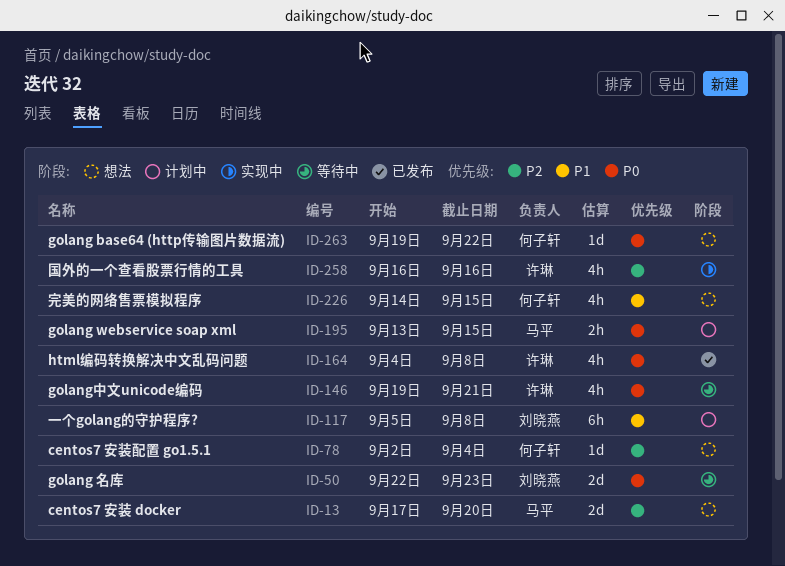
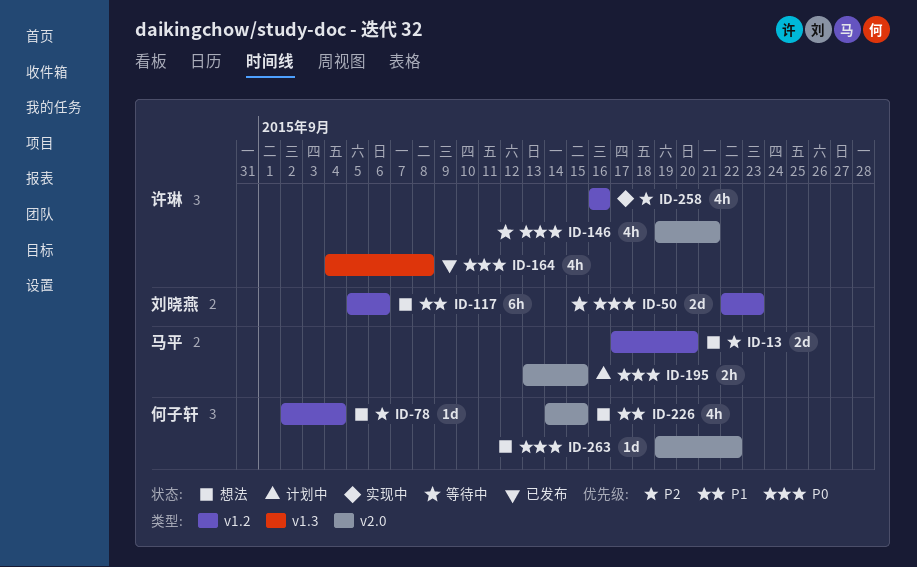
ID-117, status: 计划中 -> 想法
ID-117, due: Sep 8 -> Sep 6

